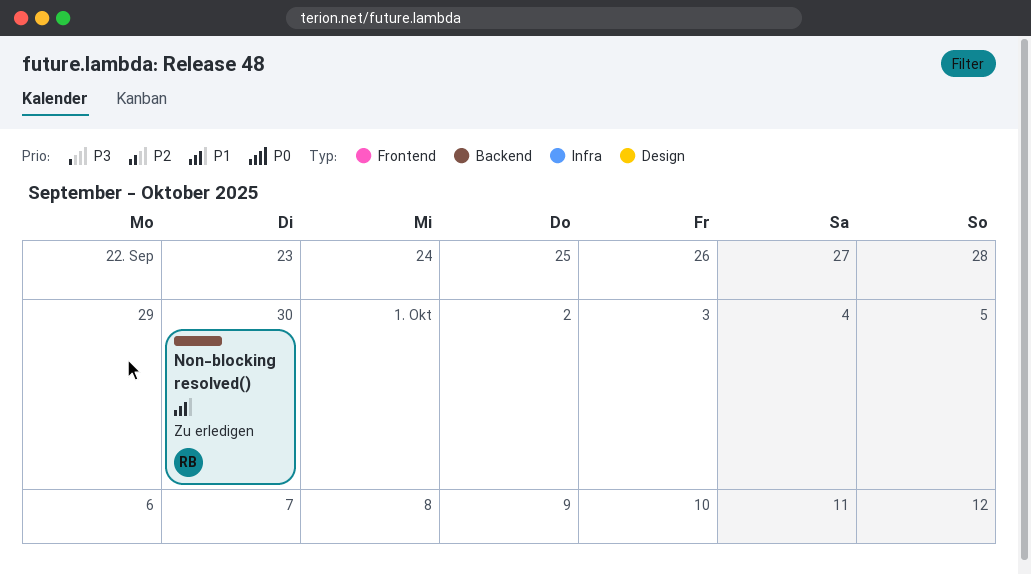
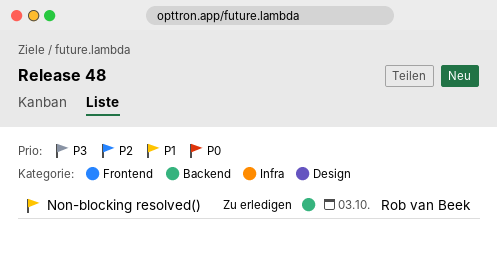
Non-blocking resolved(), due: Sep 30 -> Oct 3

